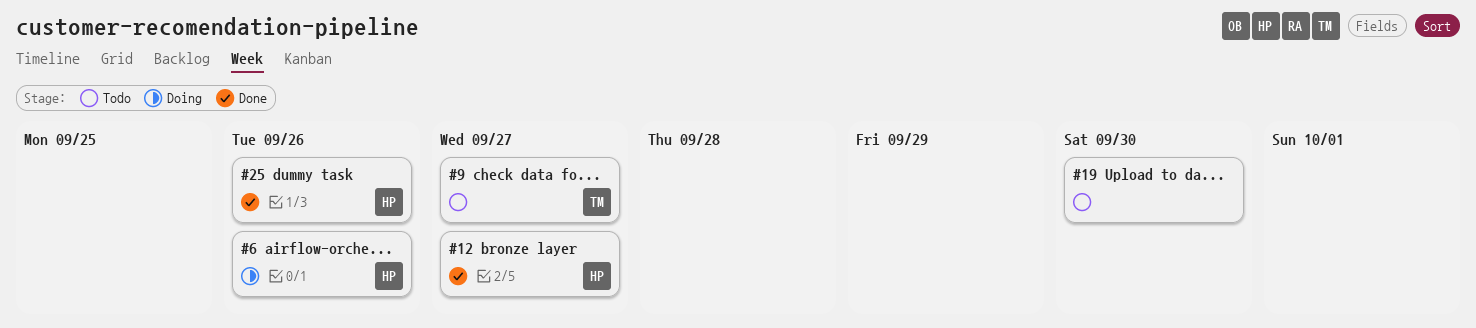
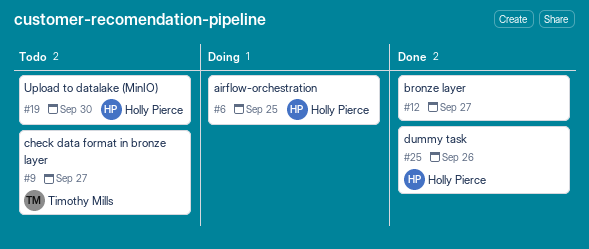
#6, due: Sep 26 -> Sep 25
#12, owner: Holly Pierce -> none
#19, owner: none -> Holly Pierce

